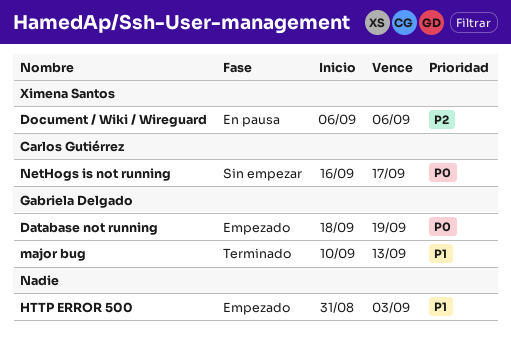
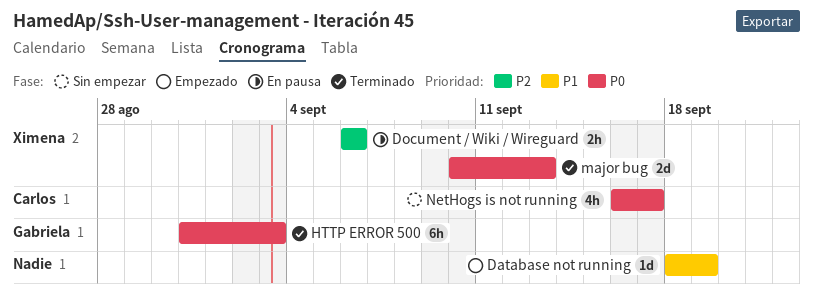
Database not running, owner: Gabriela Delgado -> none
Database not running, priority: P0 -> P1
HTTP ERROR 500, status: Empezado -> Terminado
HTTP ERROR 500, owner: none -> Gabriela Delgado
HTTP ERROR 500, priority: P1 -> P0
major bug, owner: Gabriela Delgado -> Ximena Santos
major bug, priority: P1 -> P0

